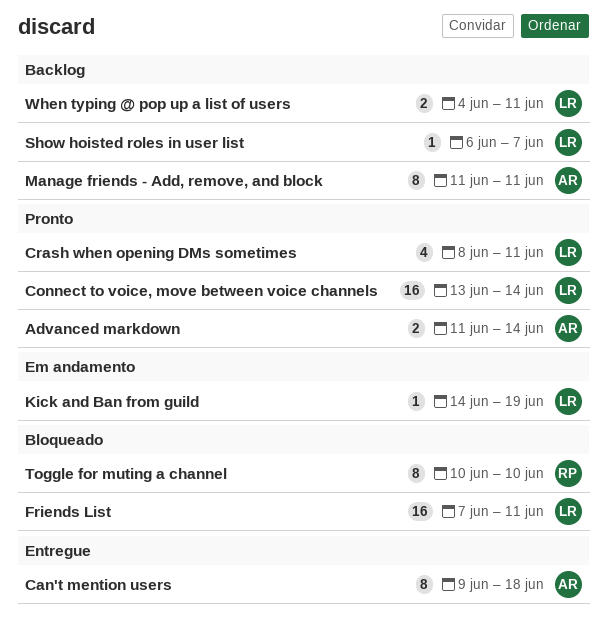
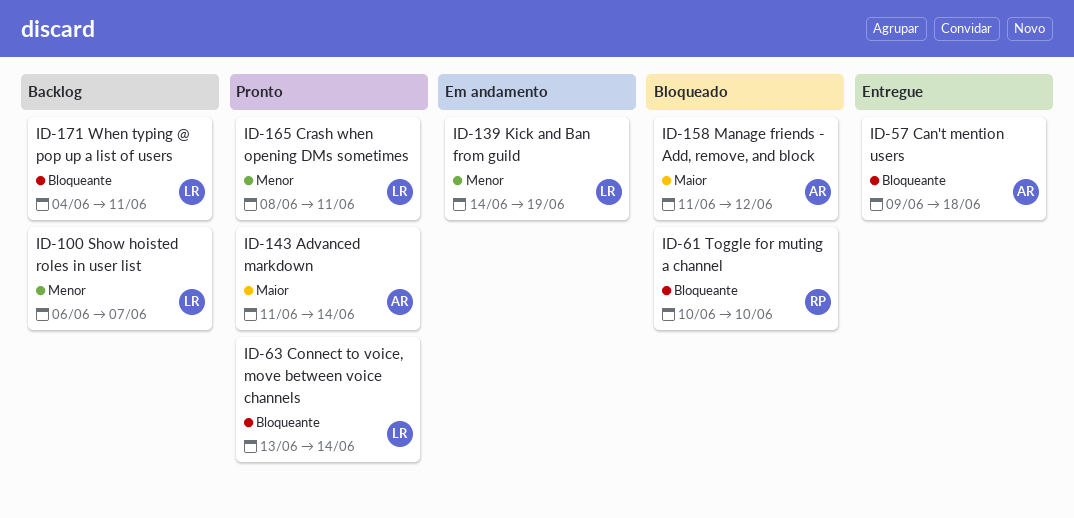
Friends List: present -> none
Manage friends - Add, remove, and block, status: Backlog -> Bloqueado
Manage friends - Add, remove, and block, due: Jun 11 -> Jun 12

